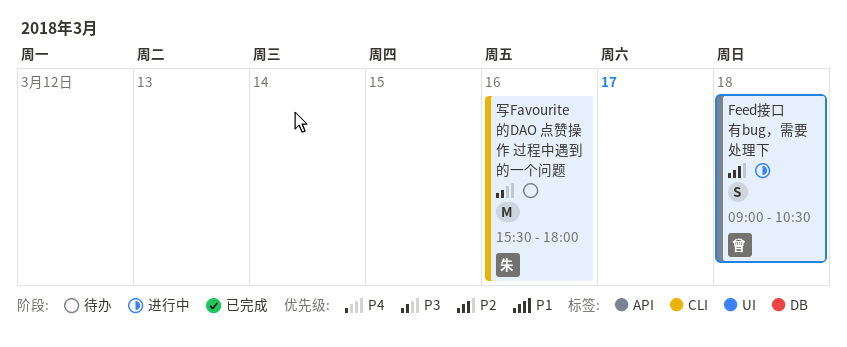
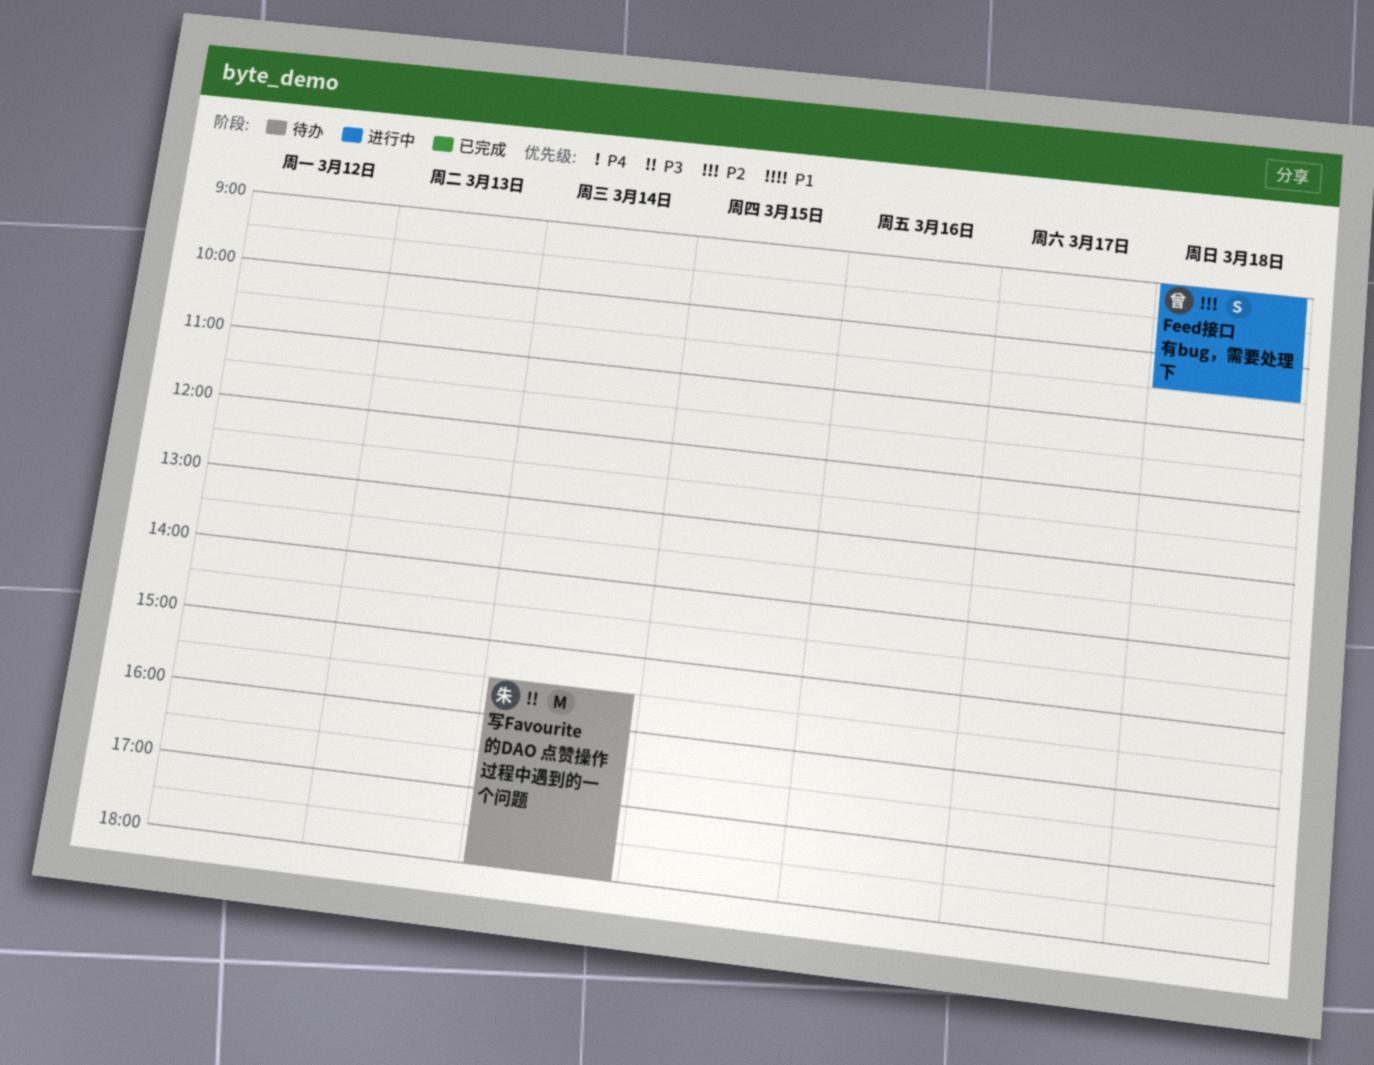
写Favourite的DAO 点赞操作 过程中遇到的一个问题, day: Mar 16 -> Mar 14

